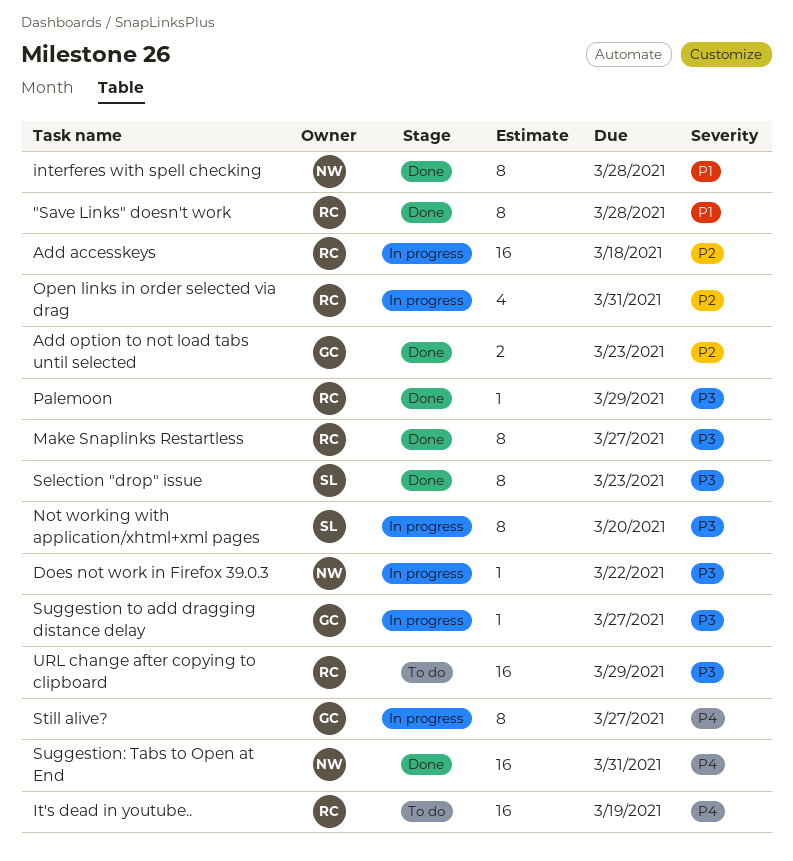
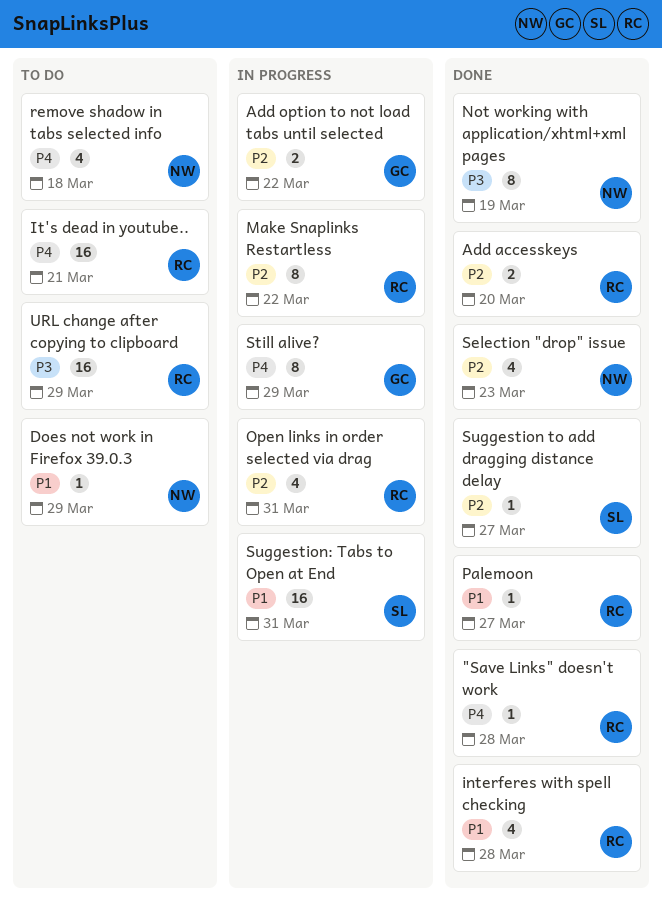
"Save Links" doesn't work, priority: P1 -> P4
"Save Links" doesn't work, estimate: 8 -> 1
Add accesskeys, status: In progress -> Done
Add accesskeys, estimate: 16 -> 2
Add accesskeys, due: Mar 18 -> Mar 20
Add option to not load tabs until selected, status: Done -> In progress
Add option to not load tabs until selected, due: Mar 23 -> Mar 22
Does not work in Firefox 39.0.3, status: In progress -> To do
Does not work in Firefox 39.0.3, priority: P3 -> P1
Does not work in Firefox 39.0.3, due: Mar 22 -> Mar 29
interferes with spell checking, owner: NW -> RC
interferes with spell checking, estimate: 8 -> 4
It's dead in youtube.., due: Mar 19 -> Mar 21
Make Snaplinks Restartless, status: Done -> In progress
Make Snaplinks Restartless, priority: P3 -> P2
Make Snaplinks Restartless, due: Mar 27 -> Mar 22
Not working with application/xhtml+xml pages, status: In progress -> Done
Not working with application/xhtml+xml pages, owner: SL -> NW
Not working with application/xhtml+xml pages, due: Mar 20 -> Mar 19
Palemoon, priority: P3 -> P1
Palemoon, due: Mar 29 -> Mar 27
remove shadow in tabs selected info: none -> present
Selection "drop" issue, owner: SL -> NW
Selection "drop" issue, priority: P3 -> P2
Selection "drop" issue, estimate: 8 -> 4
Still alive?, due: Mar 27 -> Mar 29
Suggestion to add dragging distance delay, status: In progress -> Done
Suggestion to add dragging distance delay, owner: GC -> SL
Suggestion to add dragging distance delay, priority: P3 -> P2
Suggestion: Tabs to Open at End, status: Done -> In progress
Suggestion: Tabs to Open at End, owner: NW -> SL
Suggestion: Tabs to Open at End, priority: P4 -> P1

